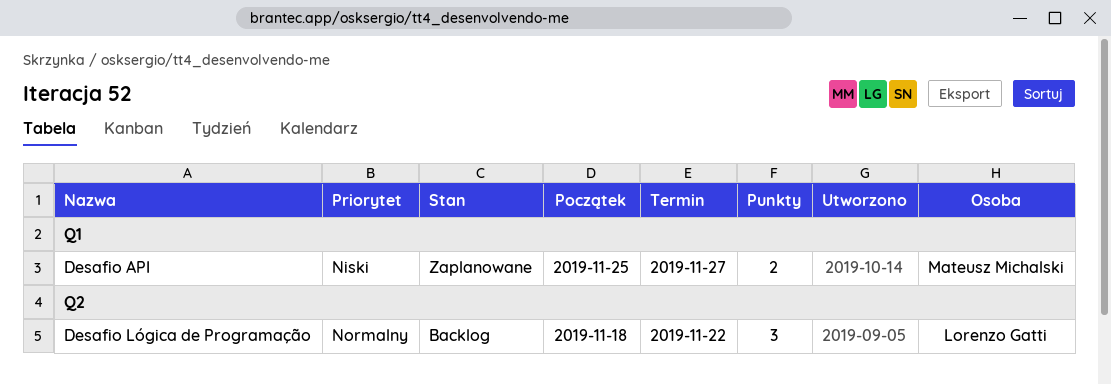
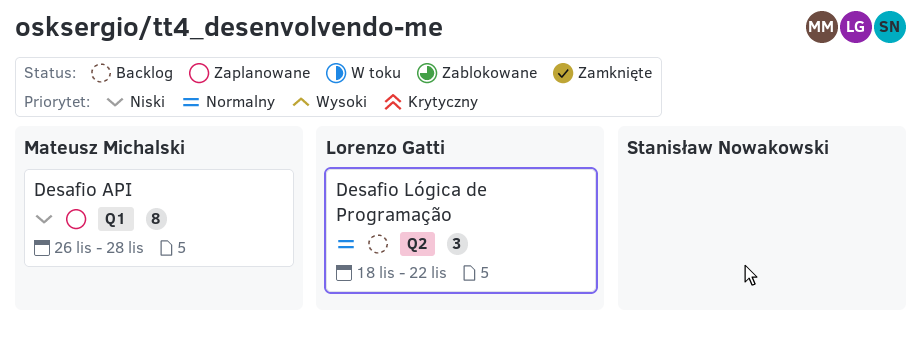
Desafio API, estimate: 2 -> 8
Desafio API, start: Nov 25 -> Nov 26
Desafio API, due: Nov 27 -> Nov 28

